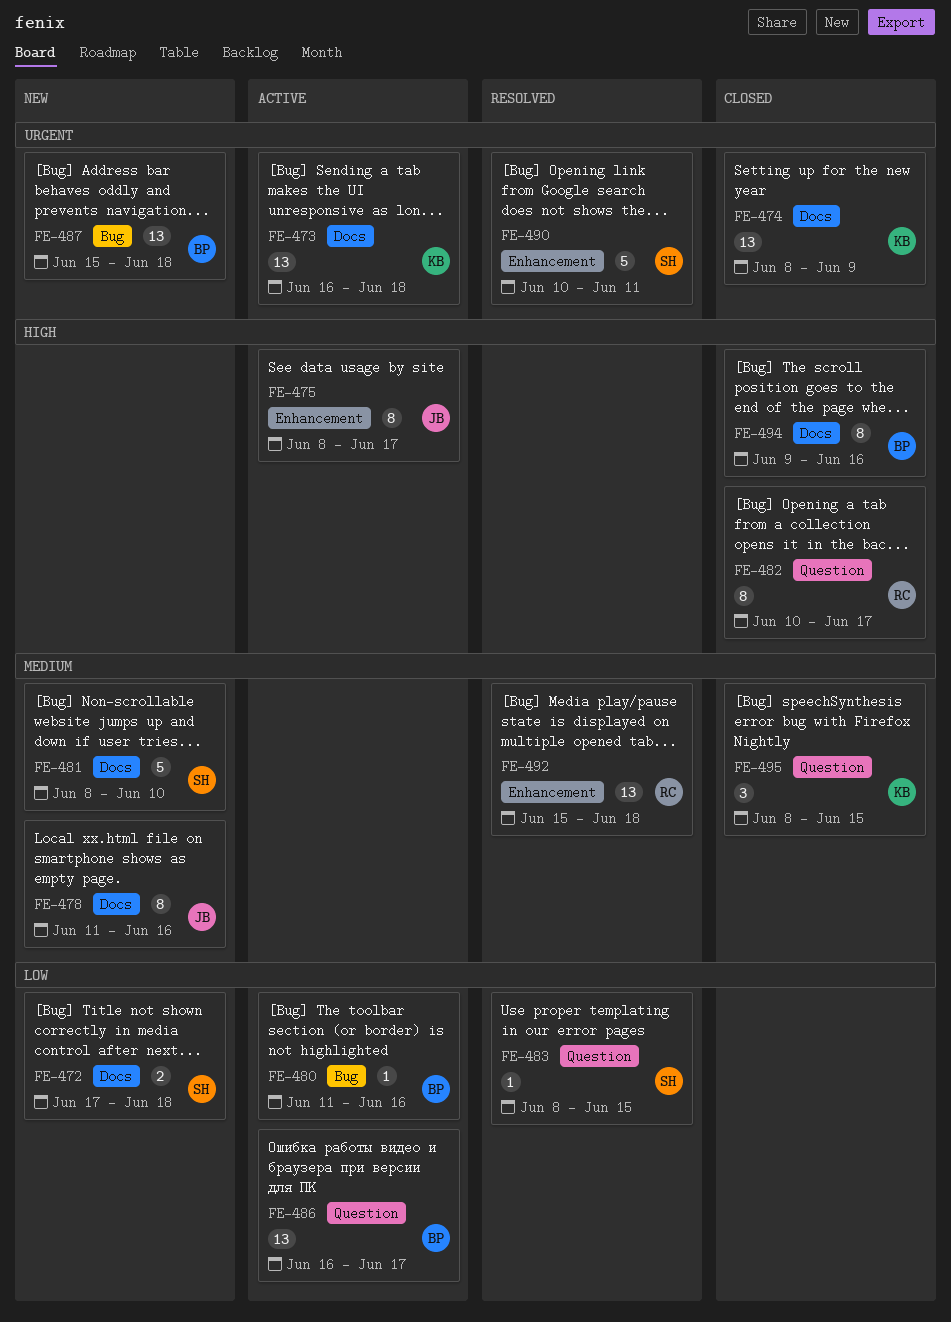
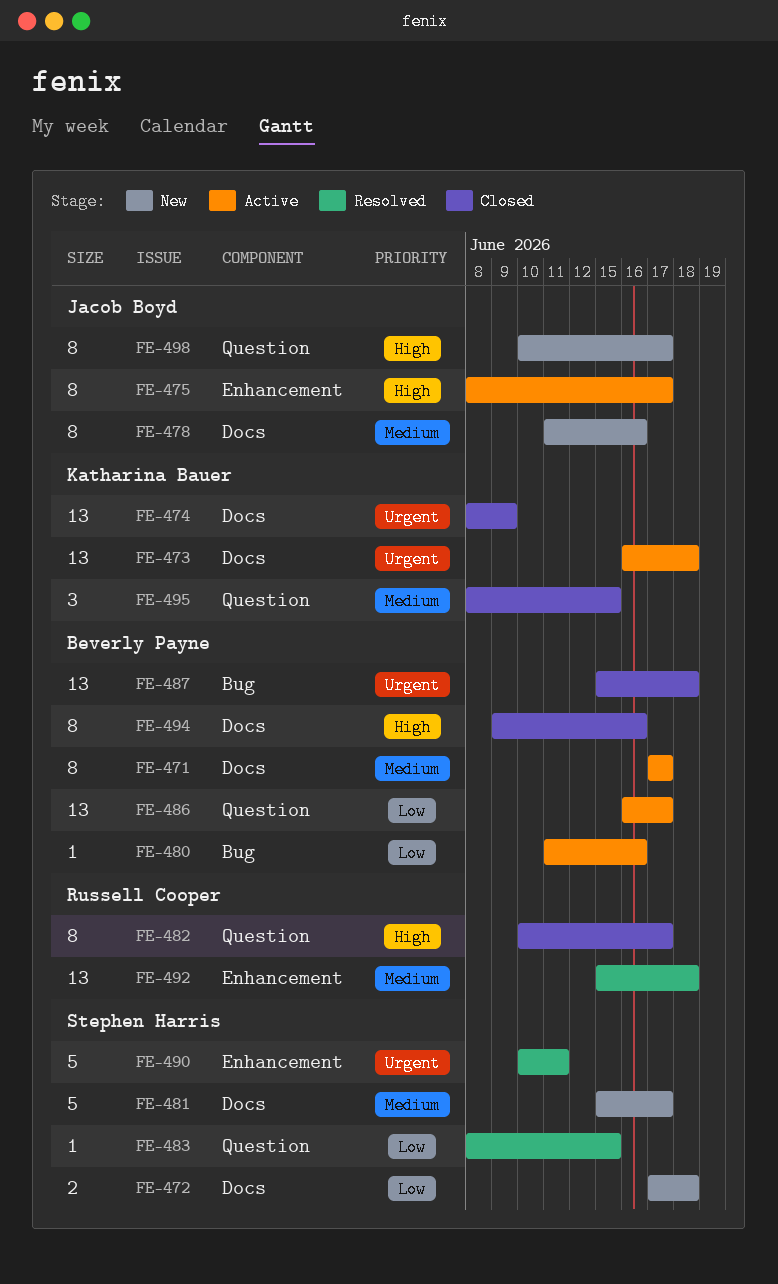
FE-471: none -> present
FE-481, start: Jun 8 -> Jun 15
FE-481, due: Jun 10 -> Jun 17
FE-487, status: New -> Closed
FE-498: none -> present

